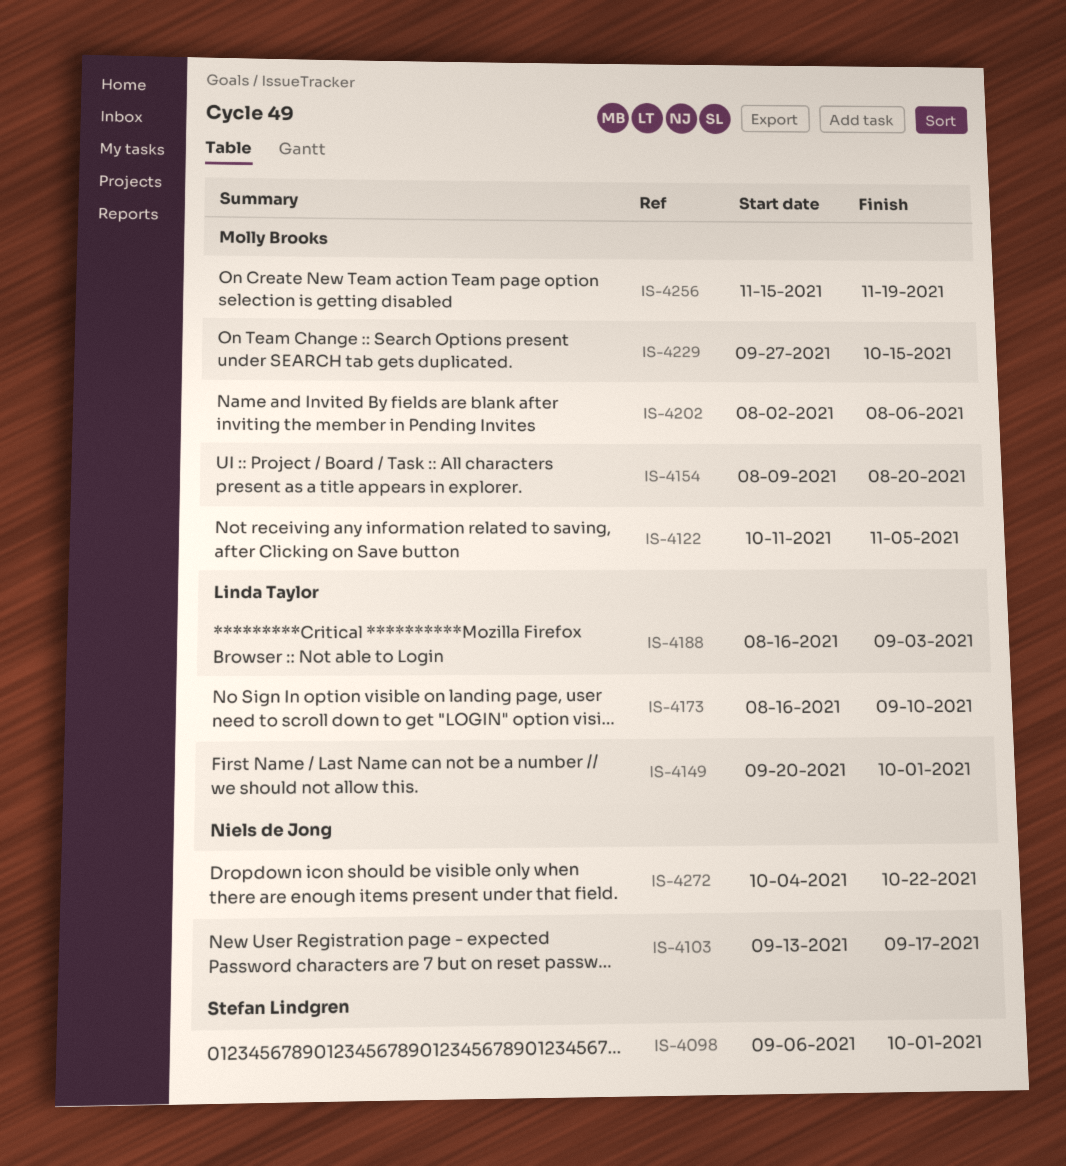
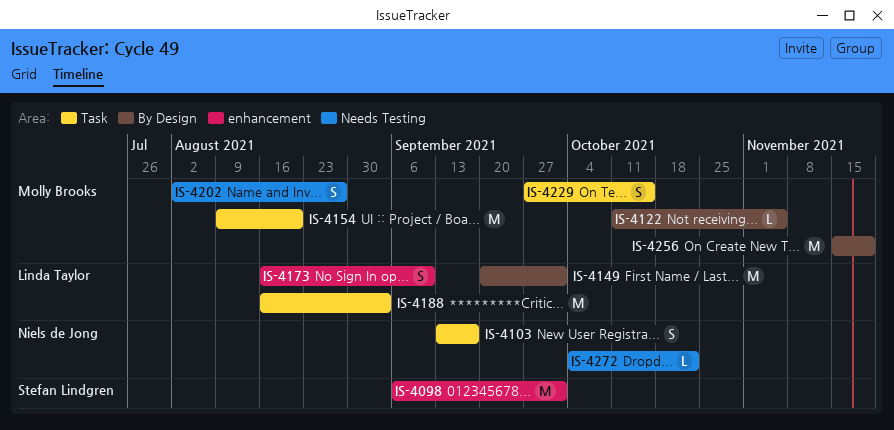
IS-4202, due: Aug 6 -> Aug 27

